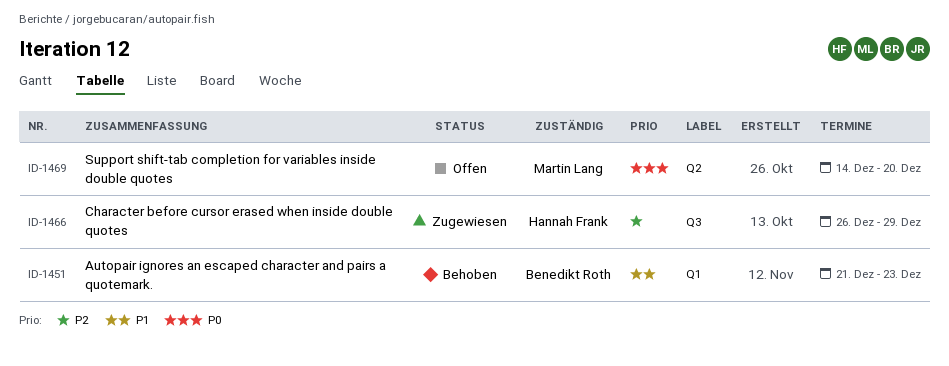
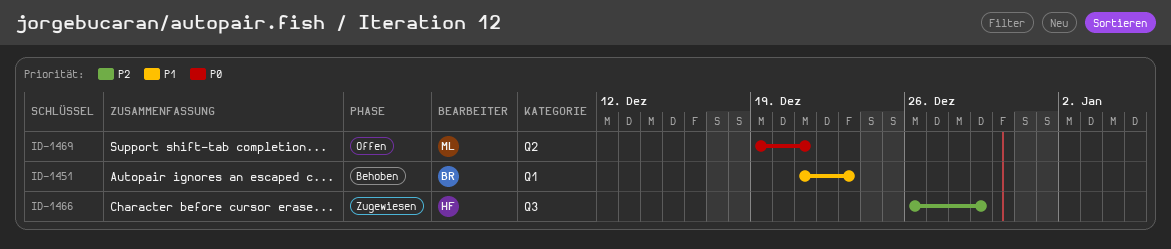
ID-1469, start: Dec 14 -> Dec 19
ID-1469, due: Dec 20 -> Dec 21

